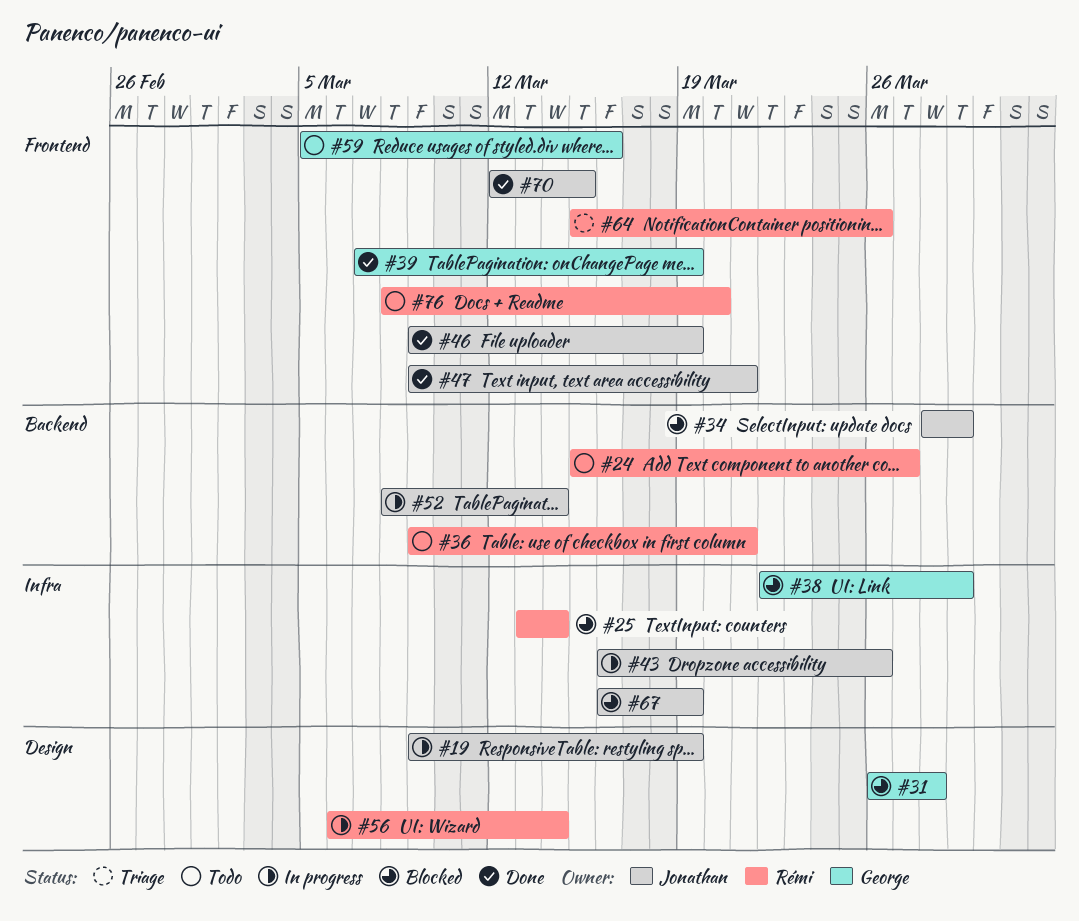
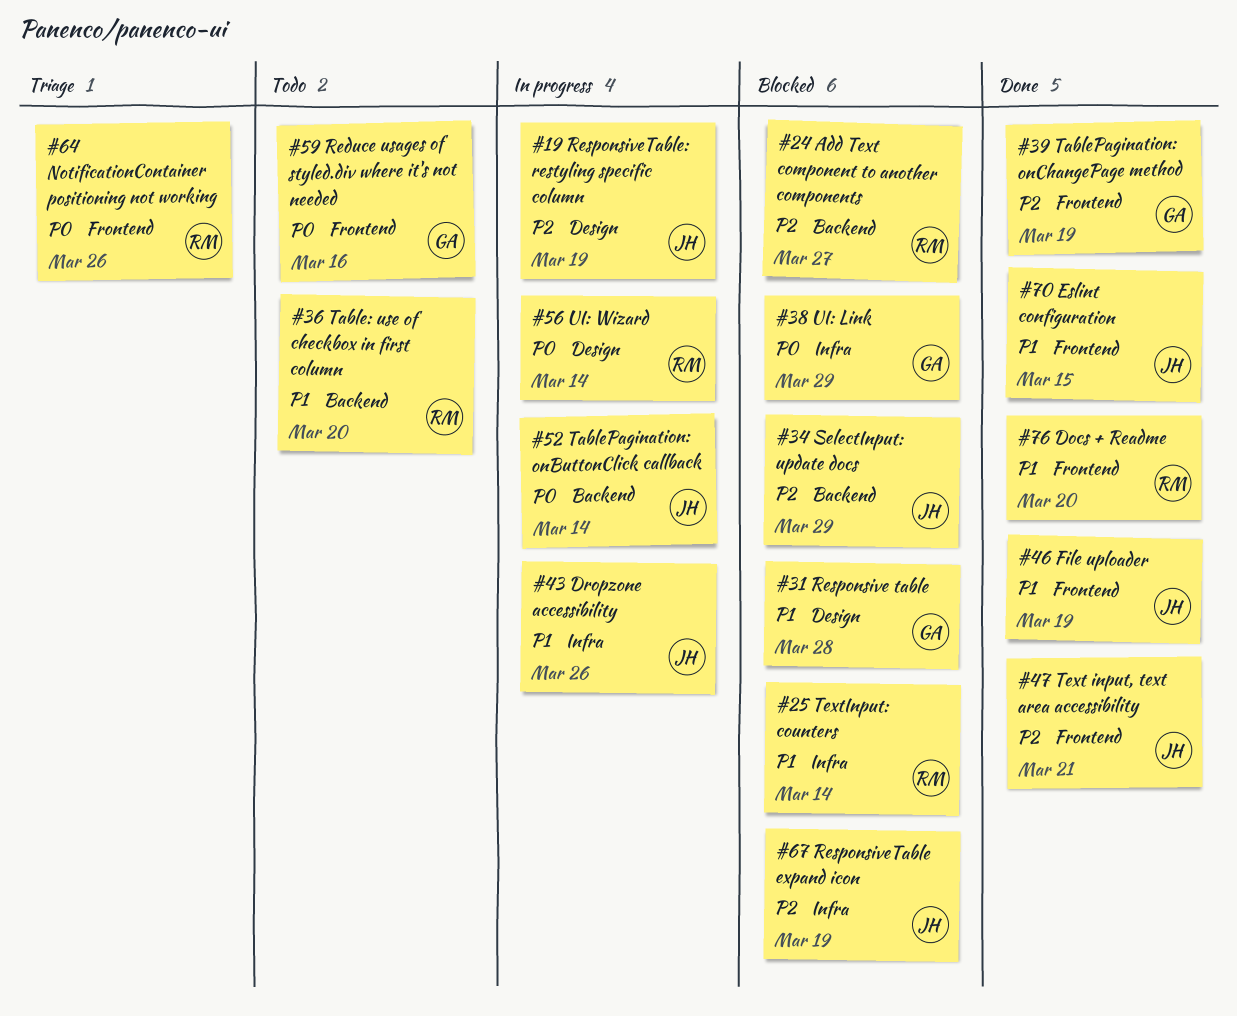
#24, status: Todo -> Blocked
#36, due: Mar 21 -> Mar 20
#76, status: Todo -> Done

